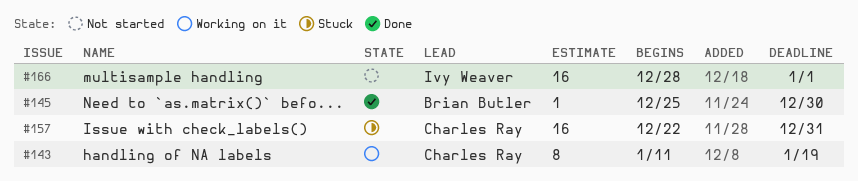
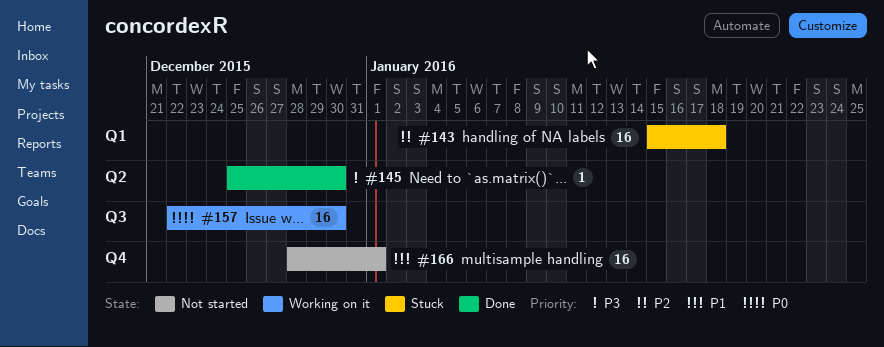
#143, status: Working on it -> Stuck
#143, estimate: 8 -> 16
#143, start: Jan 11 -> Jan 15
#143, due: Jan 19 -> Jan 18
#157, status: Stuck -> Working on it
#157, due: Dec 31 -> Dec 30

